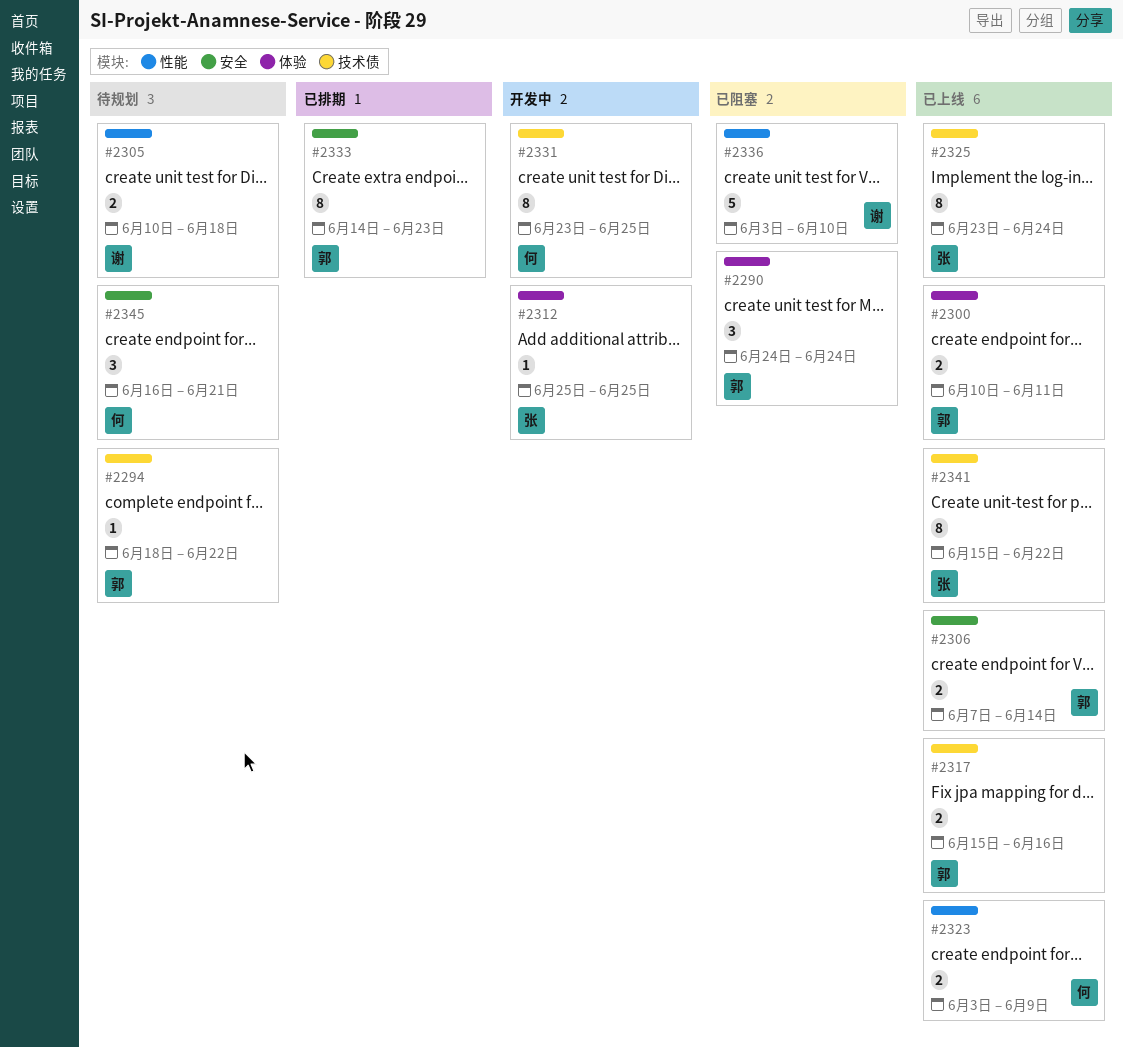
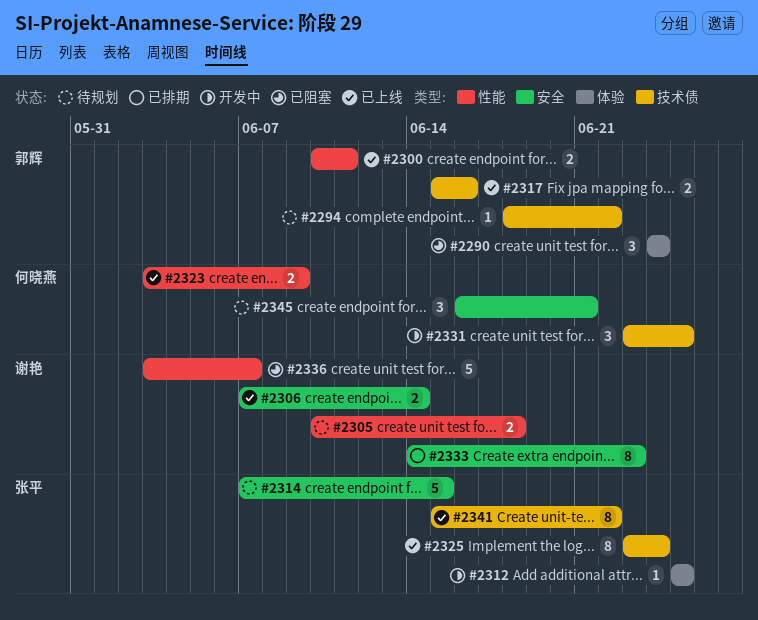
#2300, label: 体验 -> 性能
#2306, owner: 郭辉 -> 谢艳
#2314: none -> present
#2331, estimate: 8 -> 3
#2333, owner: 郭辉 -> 谢艳
#2336, due: Jun 10 -> Jun 7

